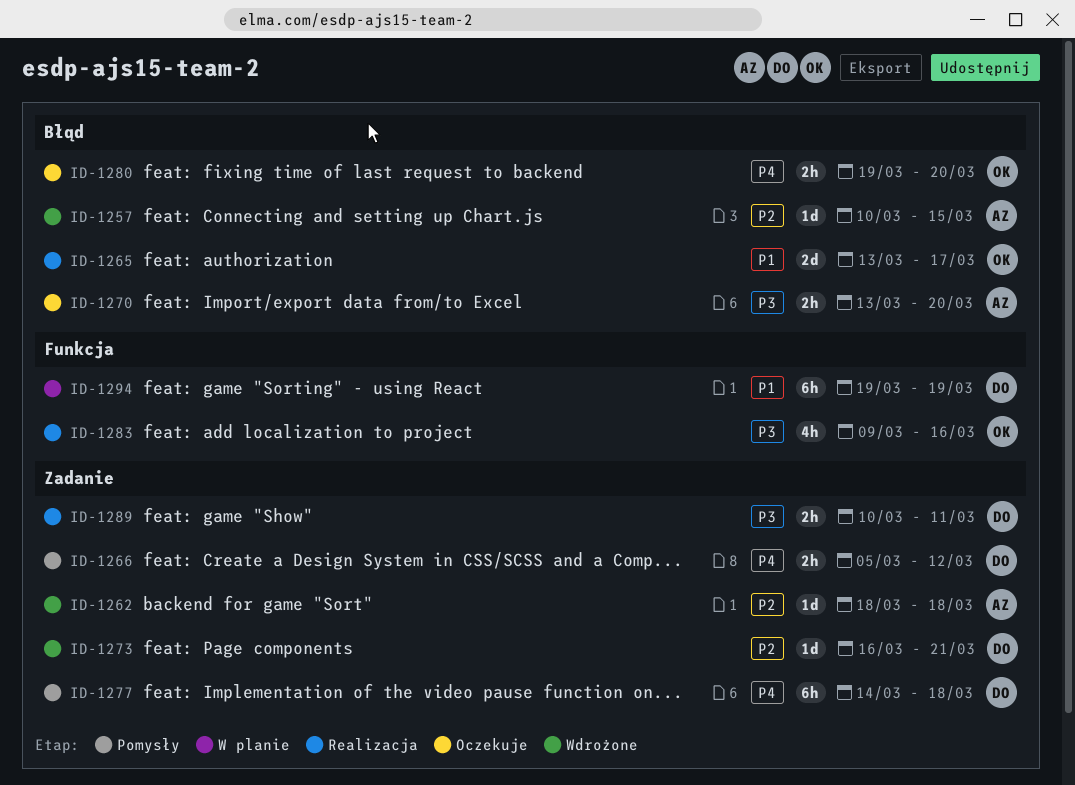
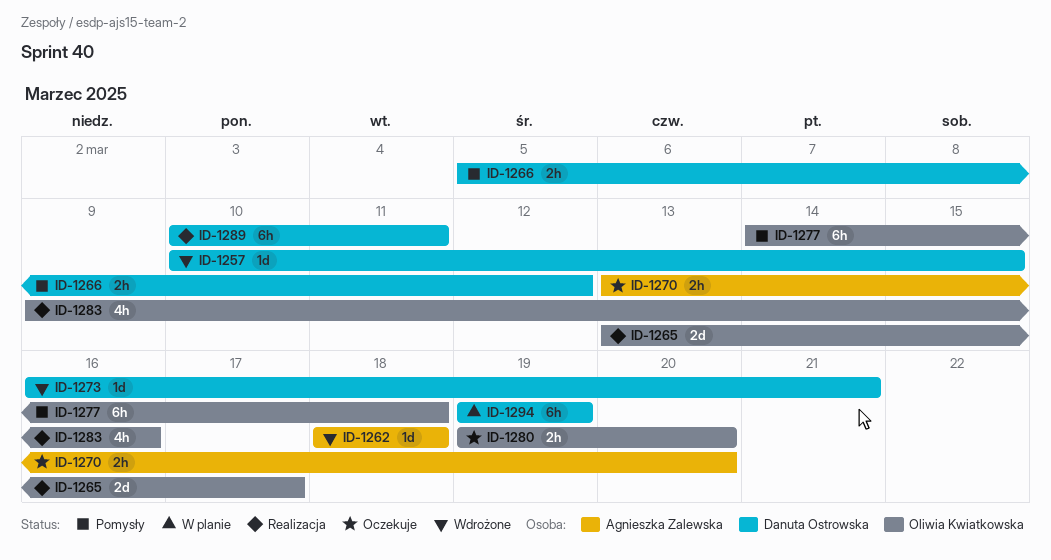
ID-1257, owner: Agnieszka Zalewska -> Danuta Ostrowska
ID-1277, owner: Danuta Ostrowska -> Oliwia Kwiatkowska
ID-1289, estimate: 2h -> 6h

